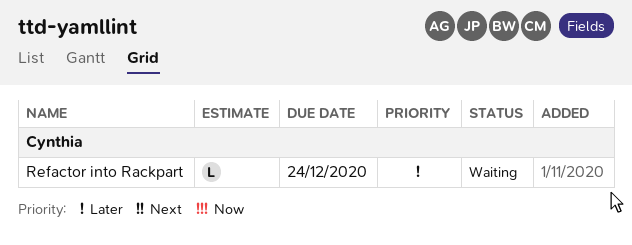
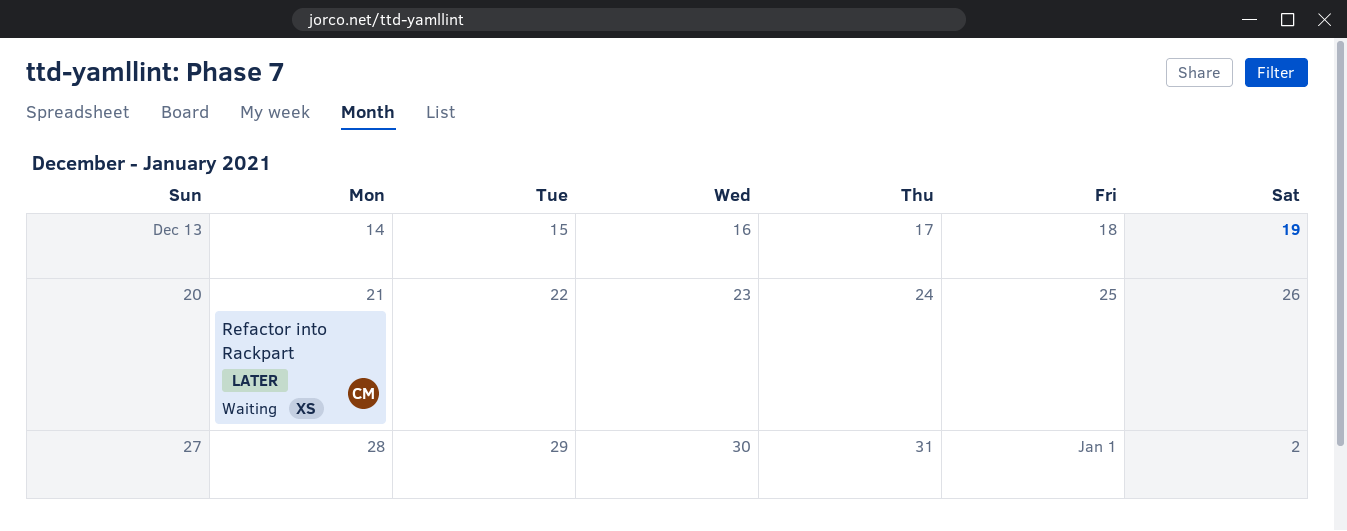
Refactor into Rackpart, estimate: L -> XS
Refactor into Rackpart, due: Dec 24 -> Dec 21

